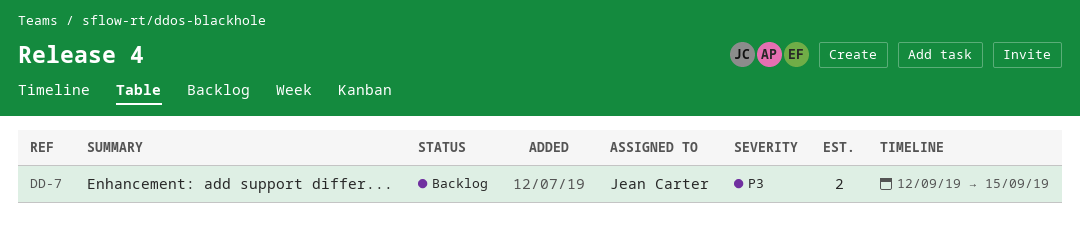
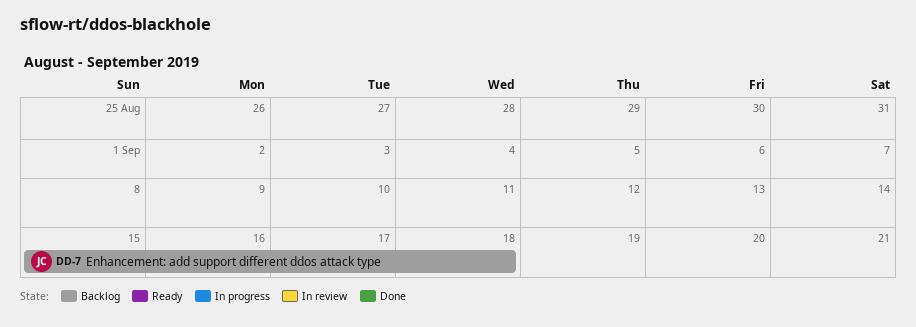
DD-7, start: Sep 12 -> Sep 15
DD-7, due: Sep 15 -> Sep 18

